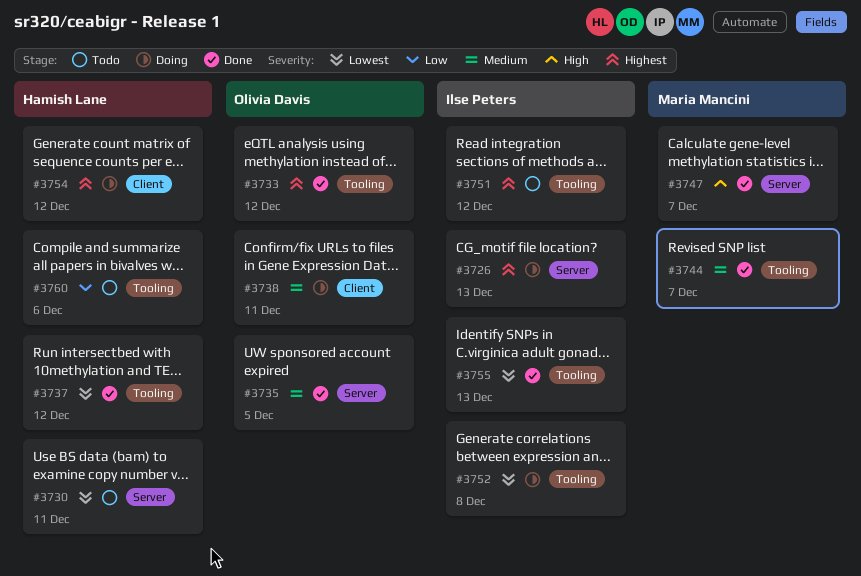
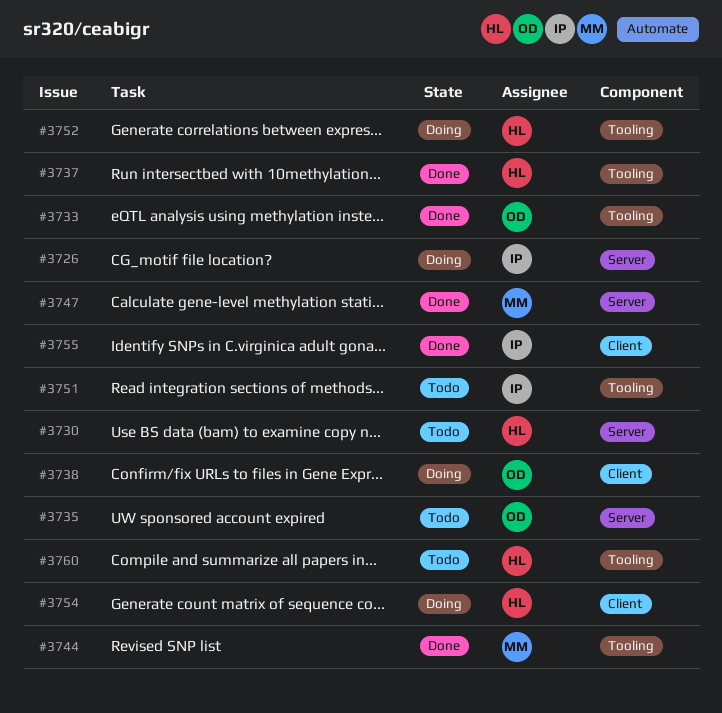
#3735, status: Done -> Todo
#3752, owner: Ilse Peters -> Hamish Lane
#3755, label: Tooling -> Client

